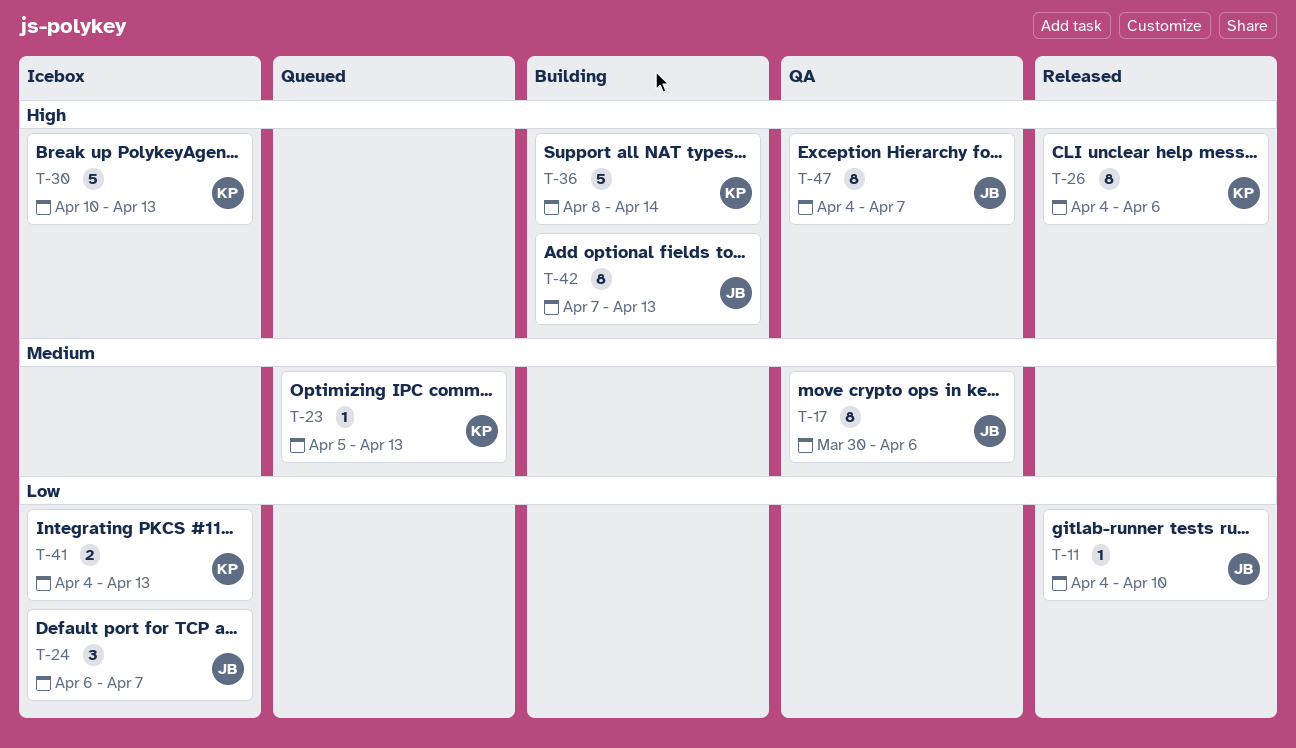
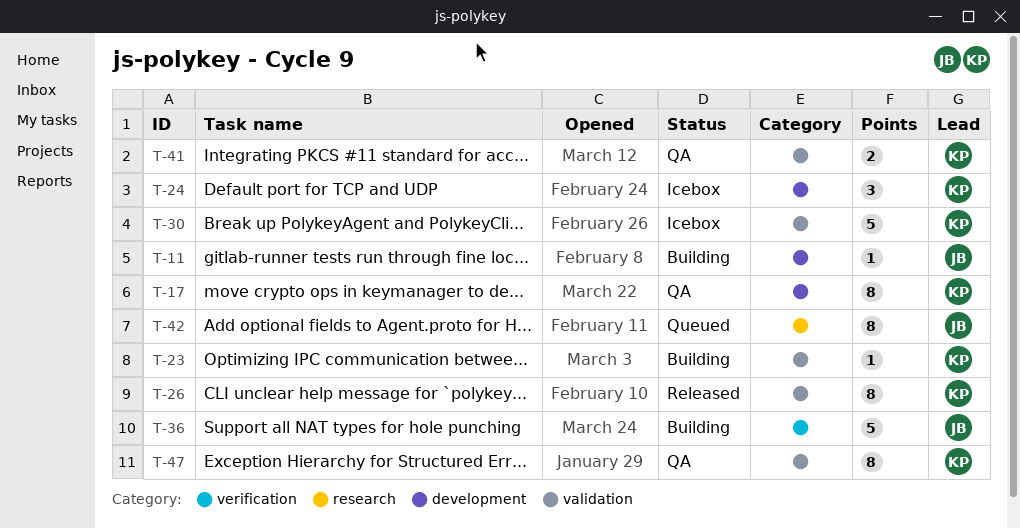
T-11, status: Released -> Building
T-17, owner: JB -> KP
T-23, status: Queued -> Building
T-24, owner: JB -> KP
T-36, owner: KP -> JB
T-41, status: Icebox -> QA
T-42, status: Building -> Queued
T-47, owner: JB -> KP

